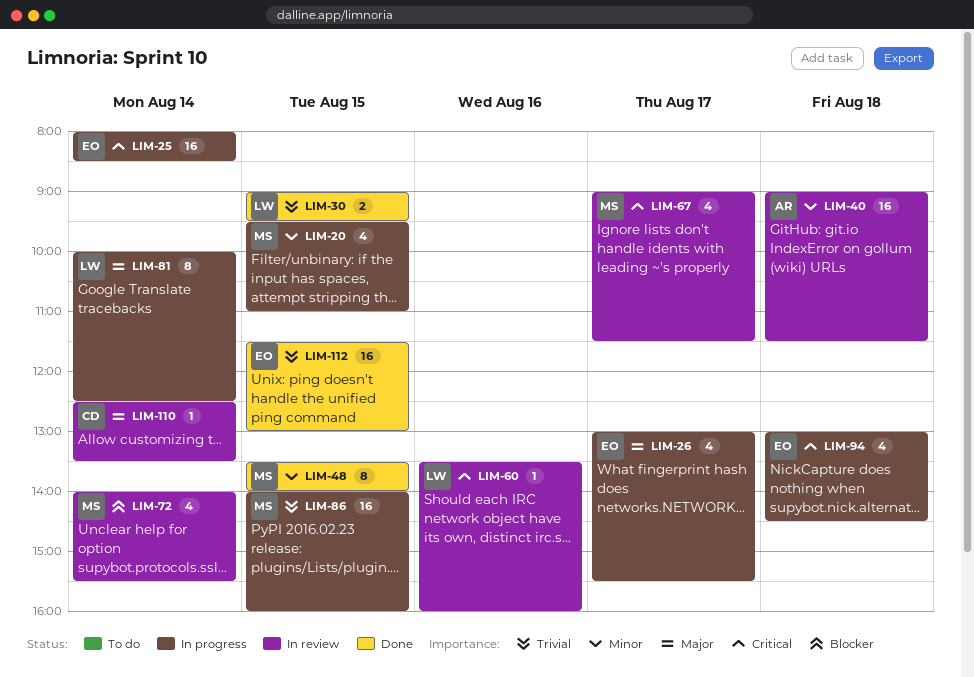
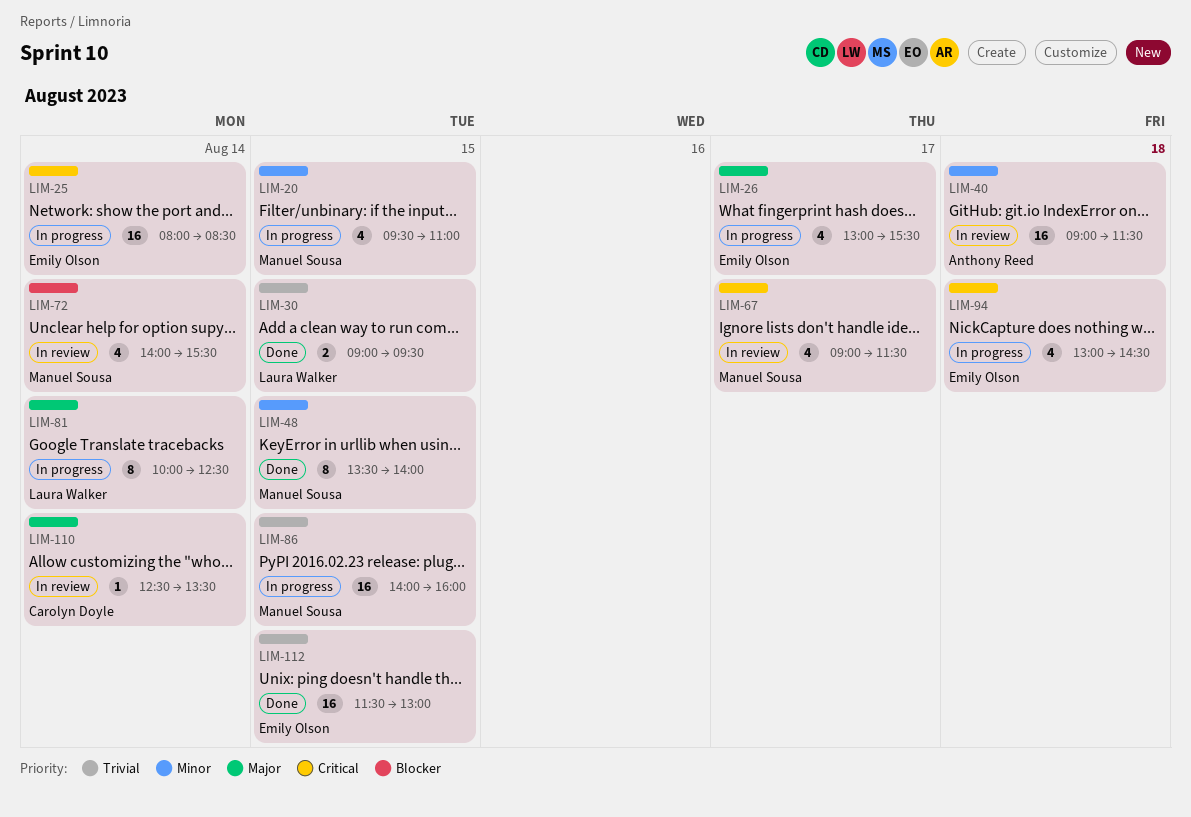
LIM-60: present -> none

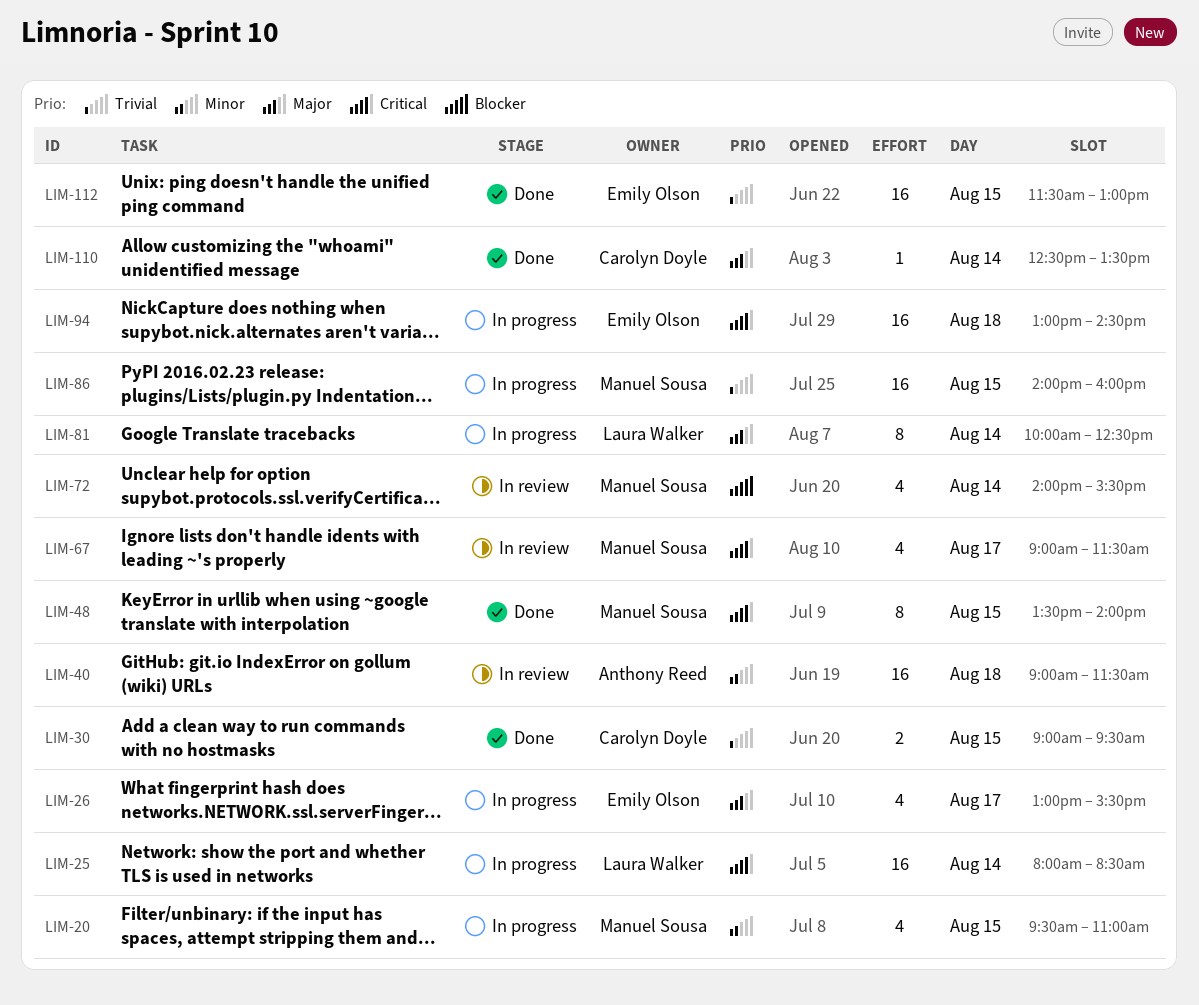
LIM-25, owner: Emily Olson -> Laura Walker
LIM-30, owner: Laura Walker -> Carolyn Doyle
LIM-48, priority: Minor -> Critical
LIM-94, estimate: 4 -> 16
LIM-110, status: In review -> Done

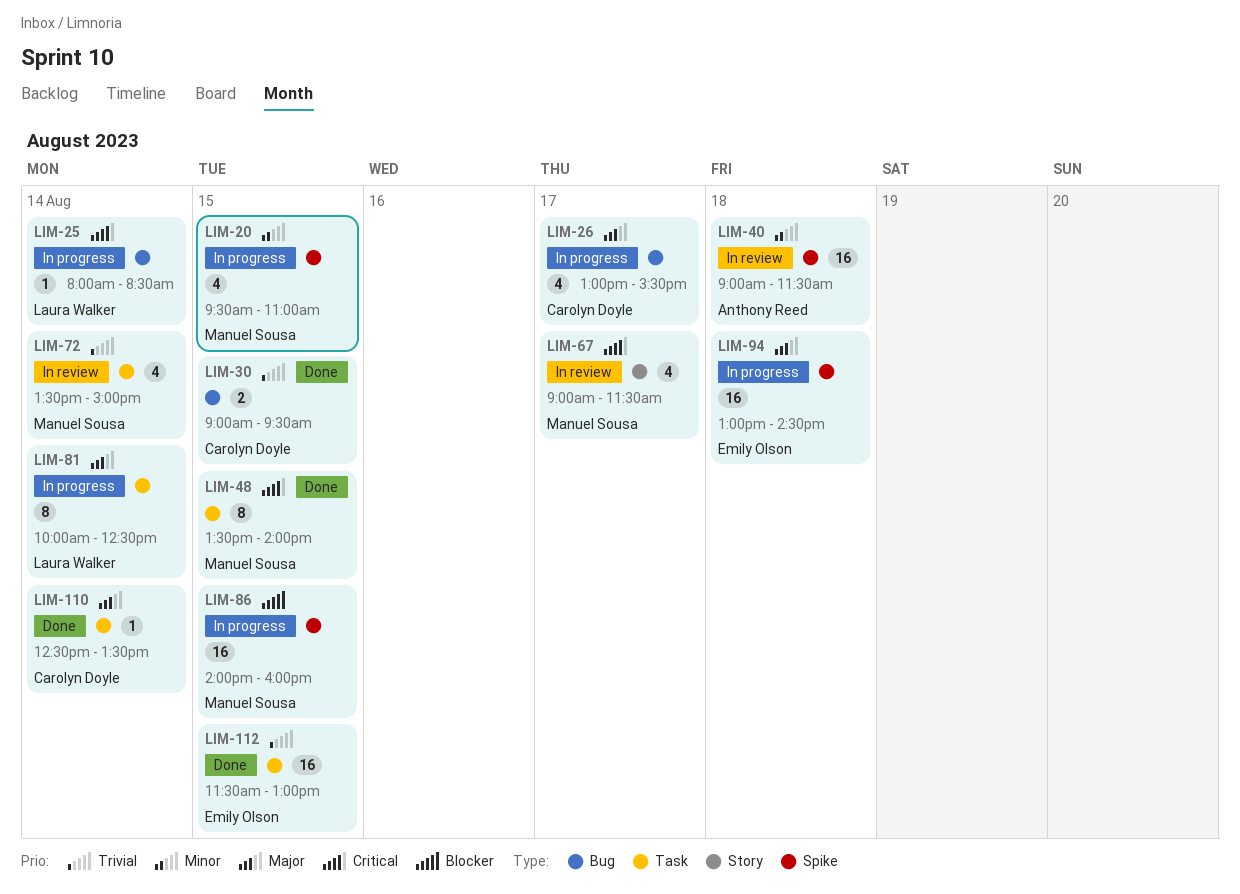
LIM-25, estimate: 16 -> 1
LIM-26, owner: Emily Olson -> Carolyn Doyle
LIM-72, priority: Blocker -> Trivial
LIM-72, begins: 14:00 -> 13:30
LIM-72, ends: 15:30 -> 15:00
LIM-86, priority: Trivial -> Blocker
LIM-94, priority: Critical -> Major

